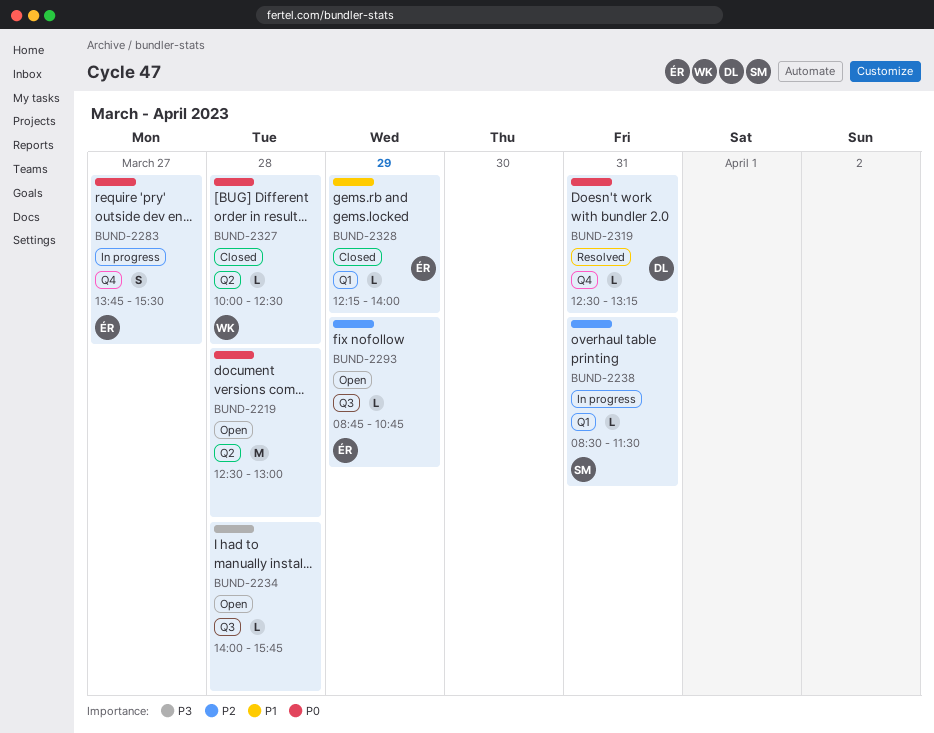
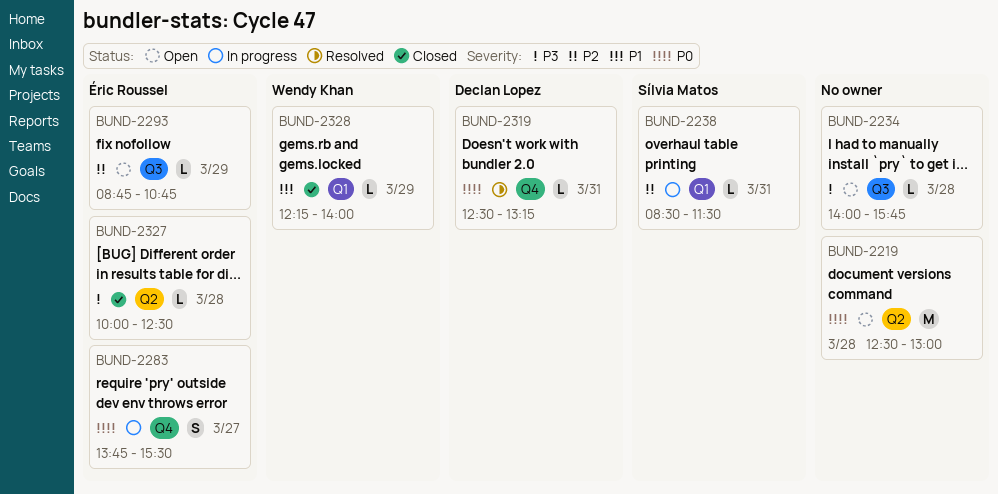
BUND-2327, owner: Wendy Khan -> Éric Roussel
BUND-2327, priority: P0 -> P3
BUND-2328, owner: Éric Roussel -> Wendy Khan

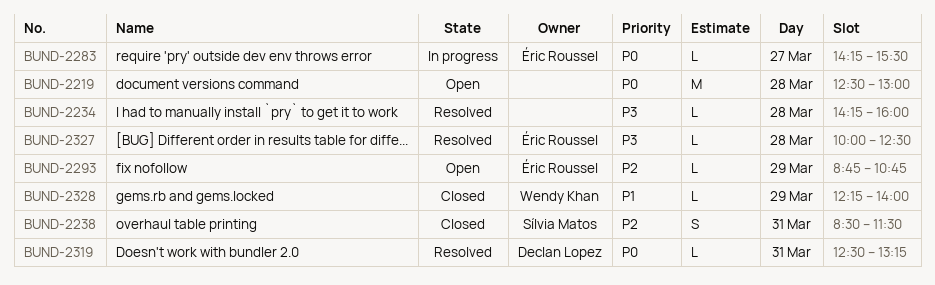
BUND-2234, status: Open -> Resolved
BUND-2234, begins: 14:00 -> 14:15
BUND-2234, ends: 15:45 -> 16:00
BUND-2238, status: In progress -> Closed
BUND-2238, estimate: L -> S
BUND-2283, estimate: S -> L
BUND-2283, begins: 13:45 -> 14:15
BUND-2327, status: Closed -> Resolved

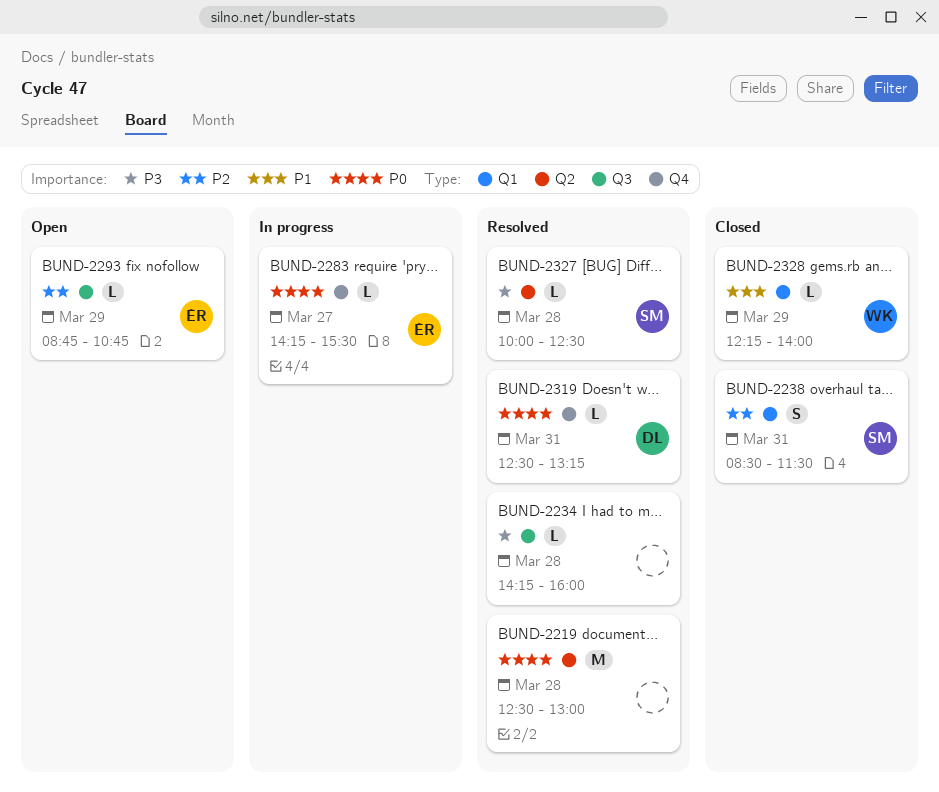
BUND-2219, status: Open -> Resolved
BUND-2327, owner: Éric Roussel -> Sílvia Matos

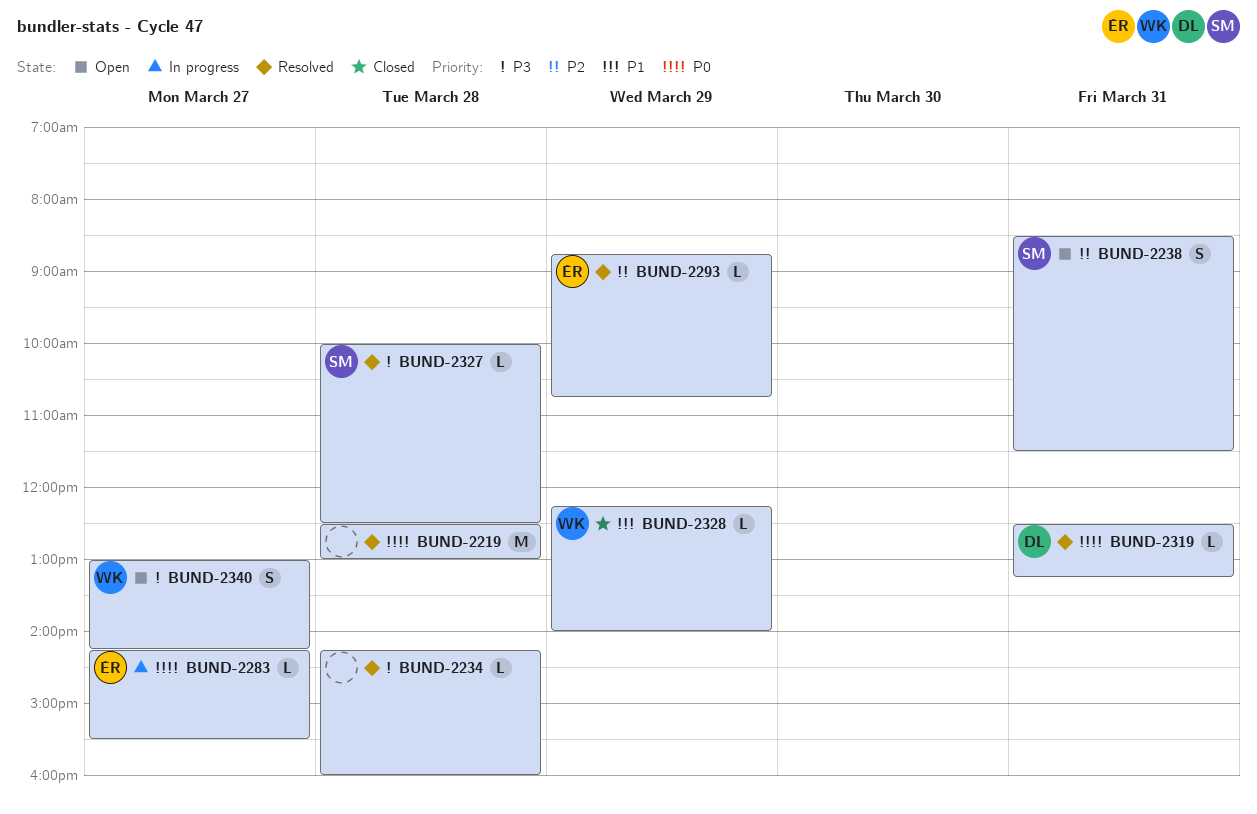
BUND-2238, status: Closed -> Open
BUND-2293, status: Open -> Resolved
BUND-2340: none -> present

